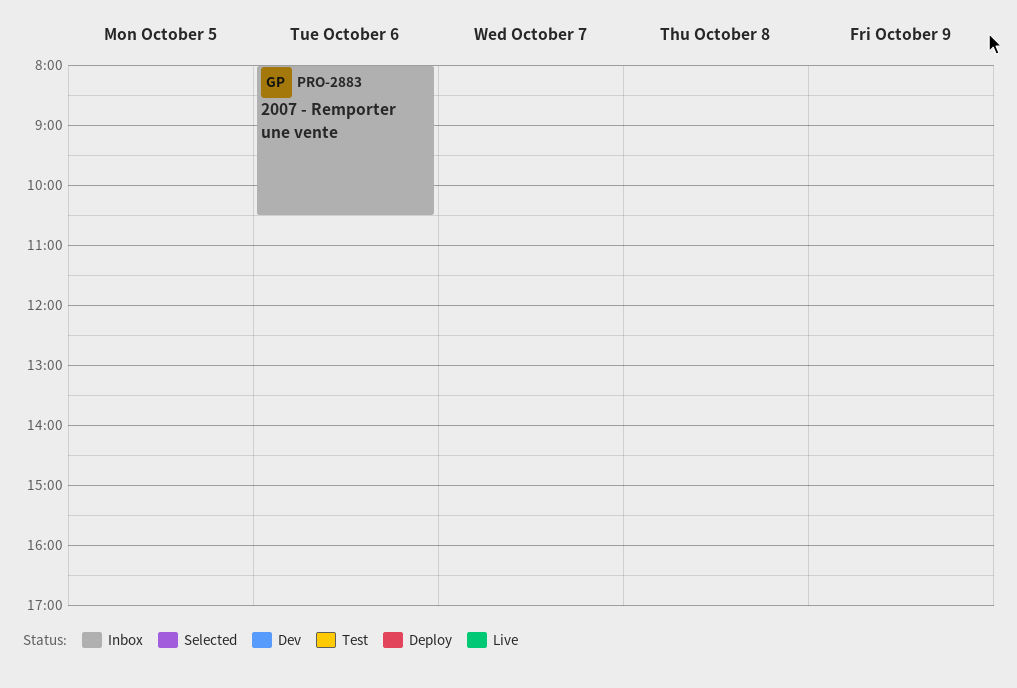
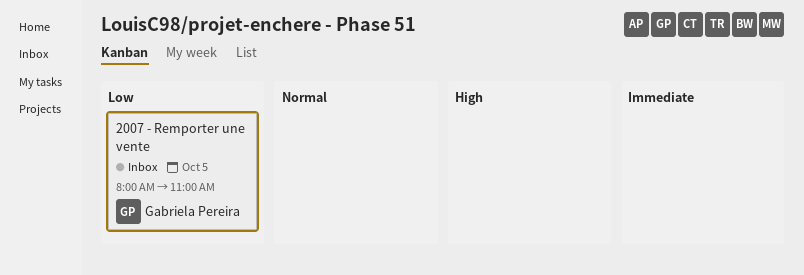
2007 - Remporter une vente, day: Oct 6 -> Oct 5
2007 - Remporter une vente, ends: 10:30 -> 11:00

